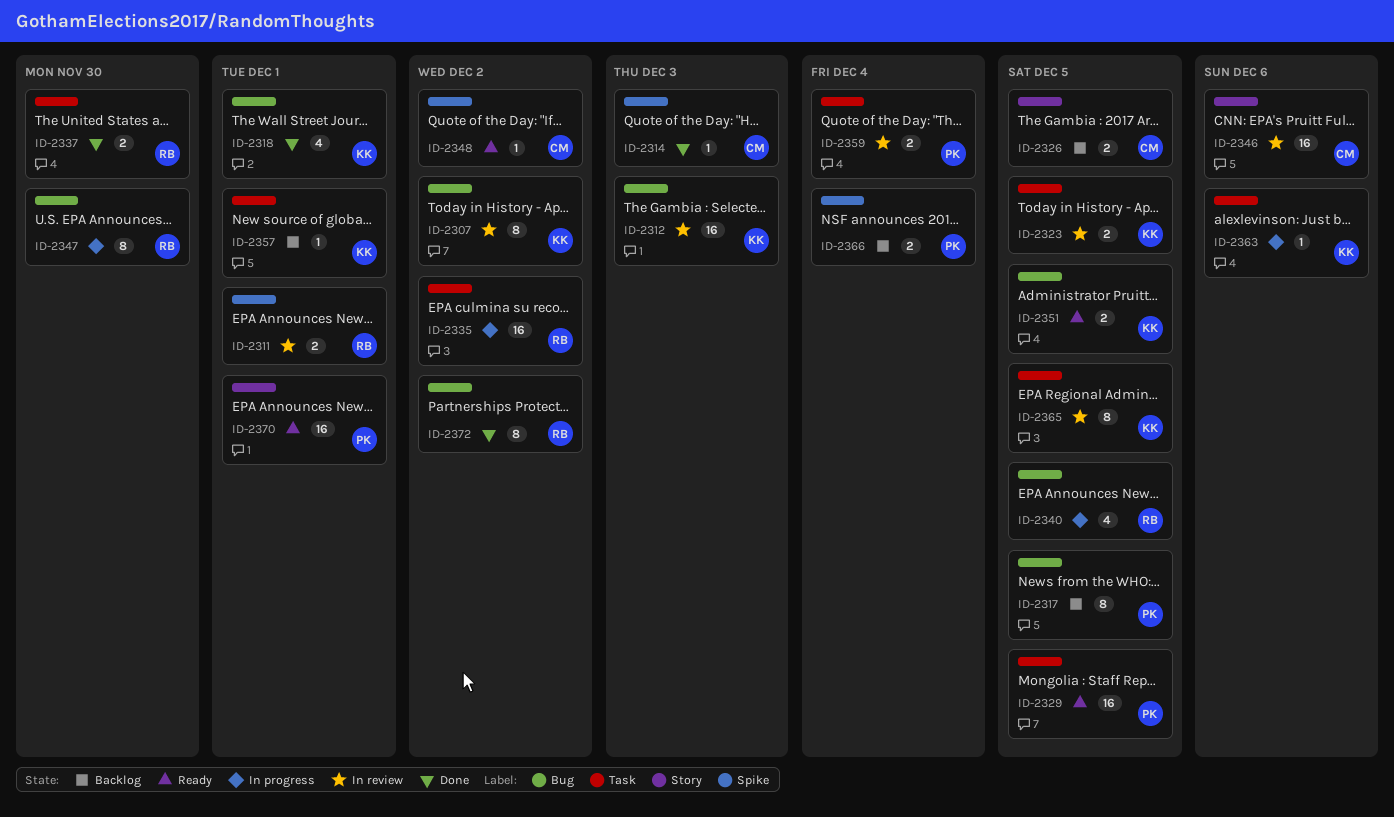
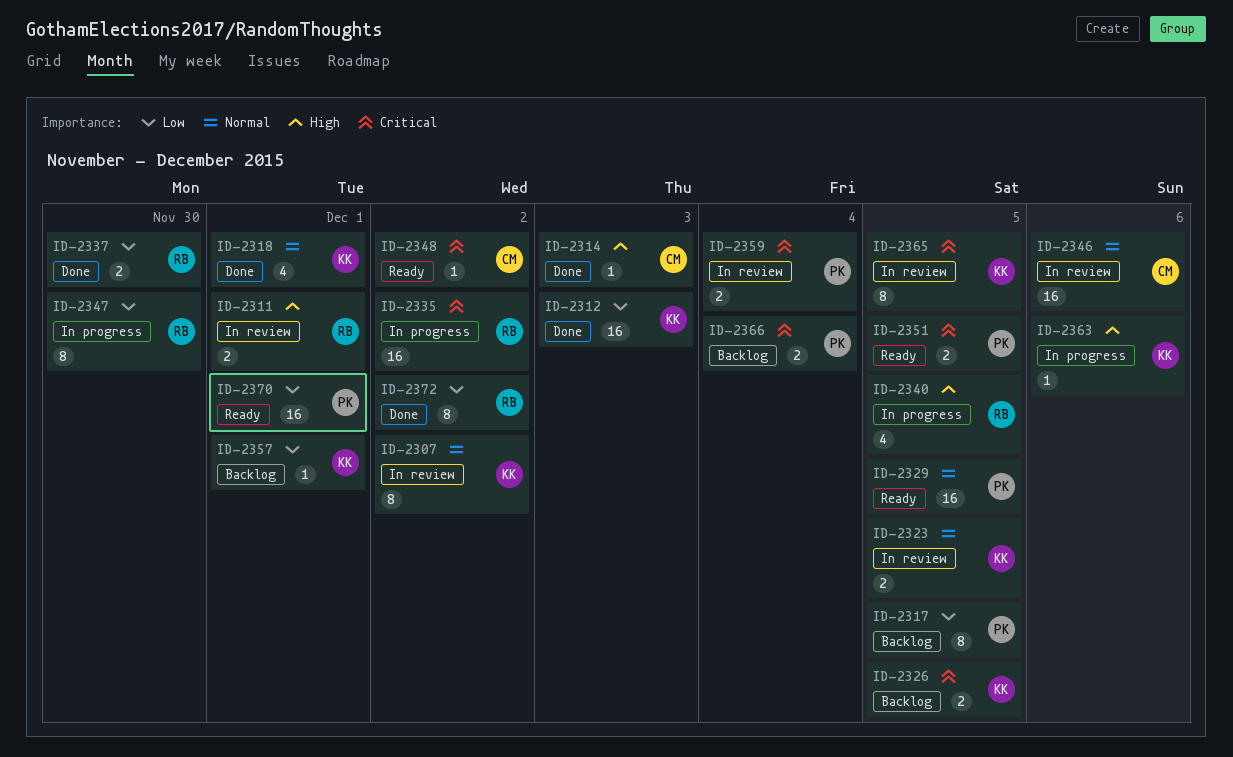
ID-2312, status: In review -> Done
ID-2326, owner: CM -> KK
ID-2351, owner: KK -> PK

